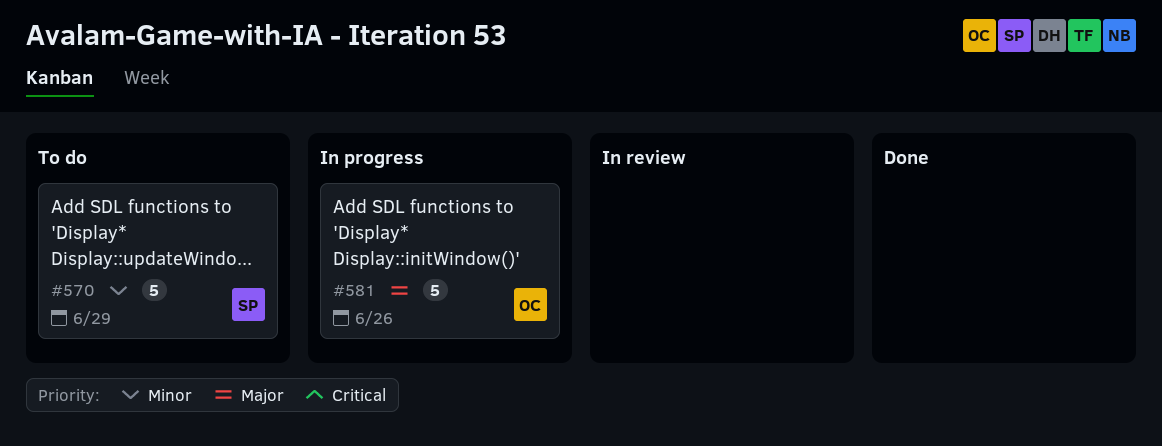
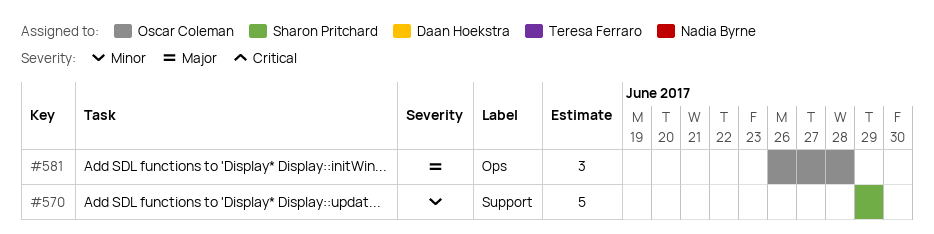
#581, estimate: 5 -> 3
#581, due: Jun 26 -> Jun 28

